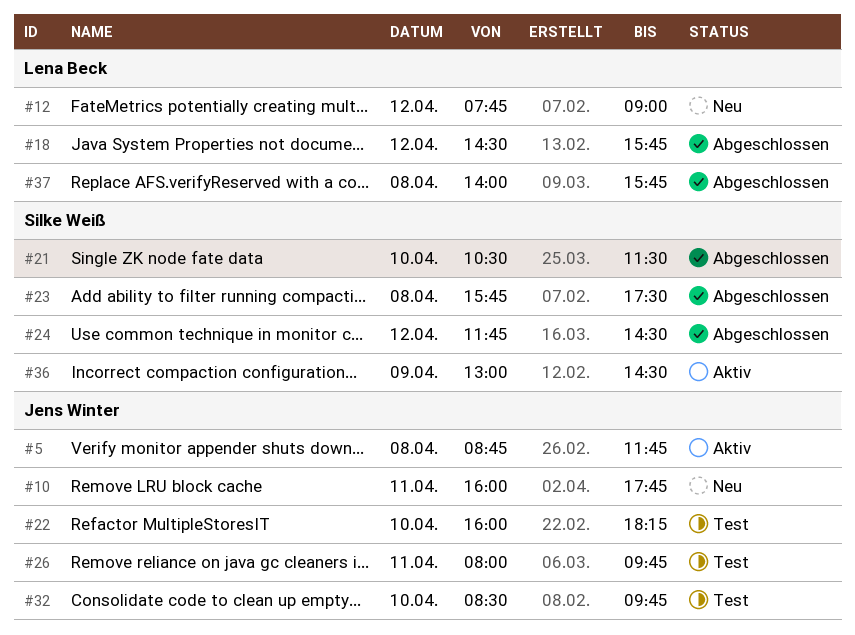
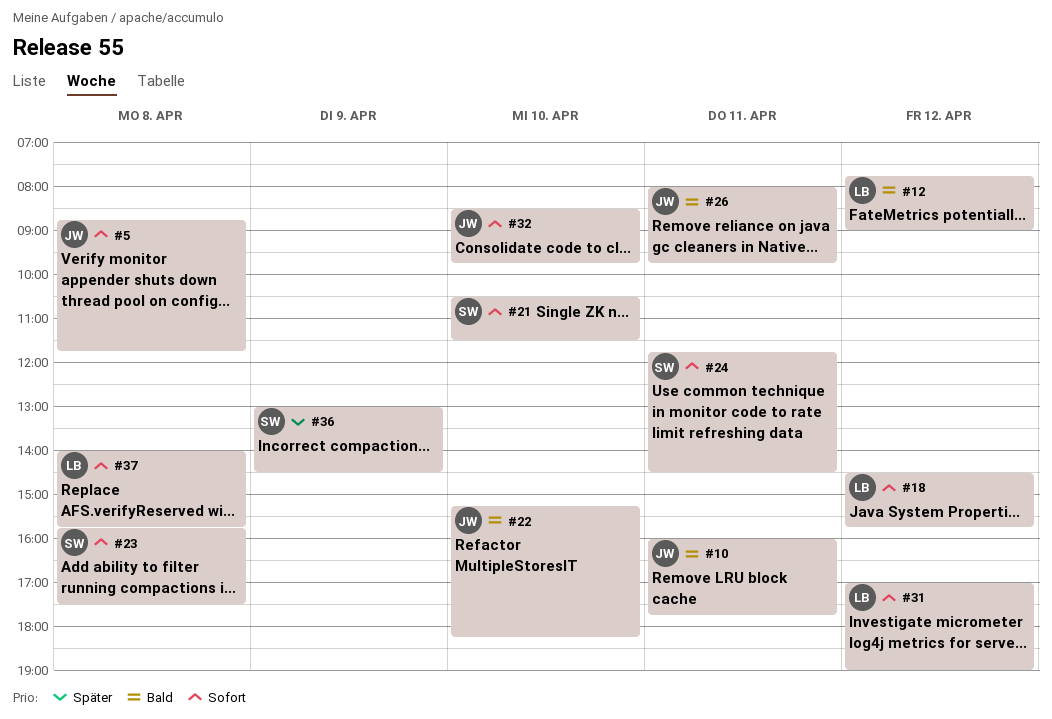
#22, begins: 16:00 -> 15:15
#24, day: Apr 12 -> Apr 11
#31: none -> present

